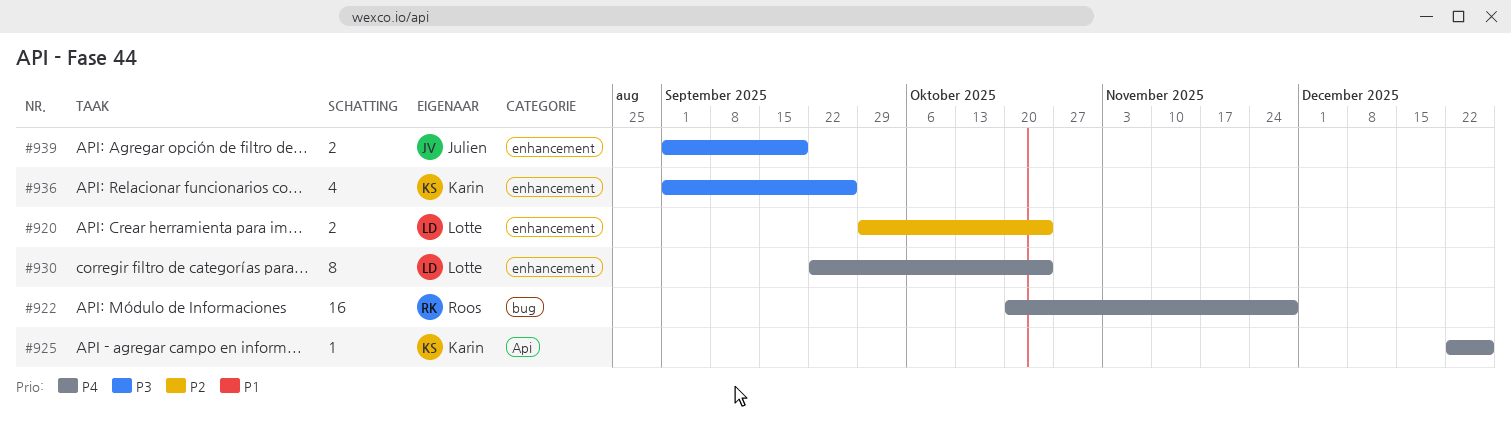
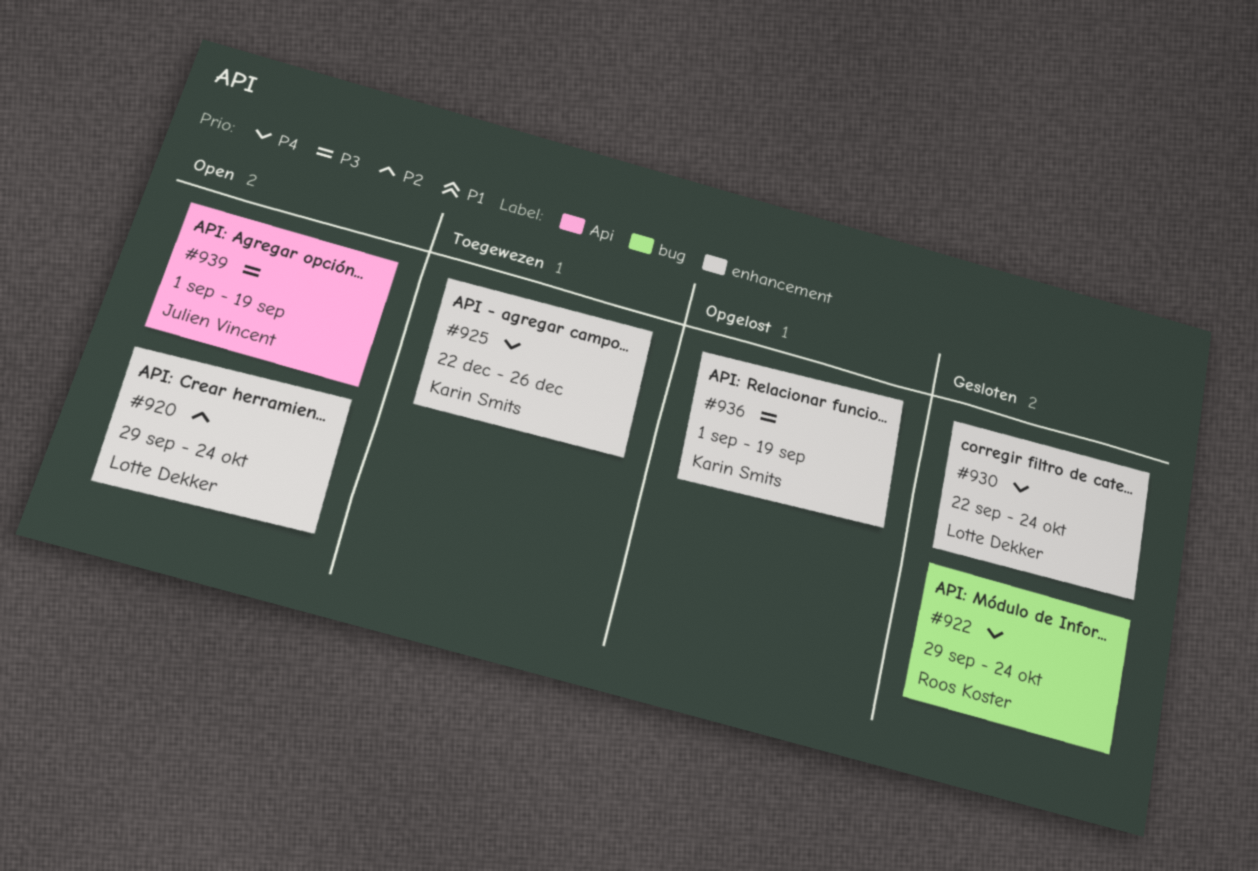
#922, start: Oct 20 -> Sep 29
#922, due: Nov 28 -> Oct 24
#925, label: Api -> enhancement
#936, due: Sep 26 -> Sep 19
#939, label: enhancement -> Api

